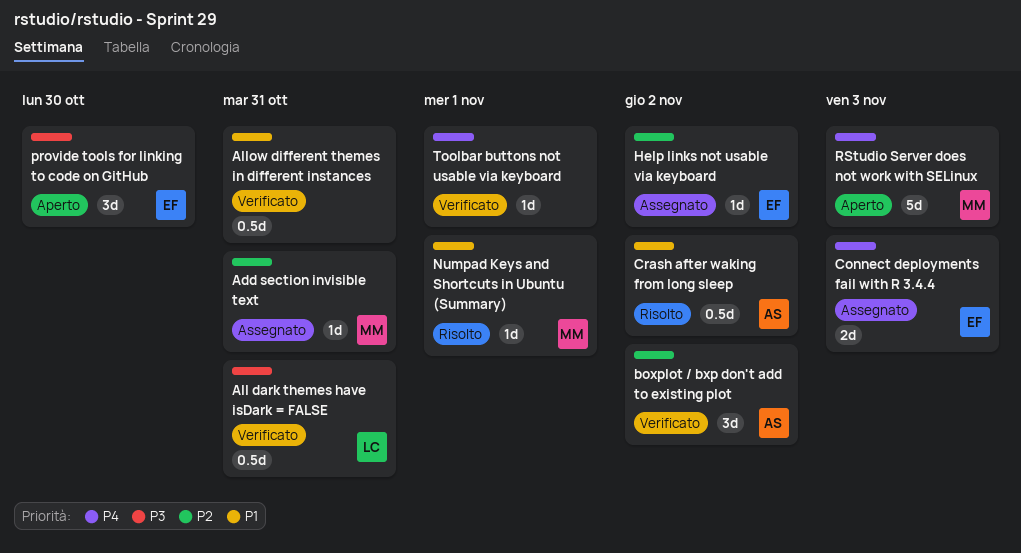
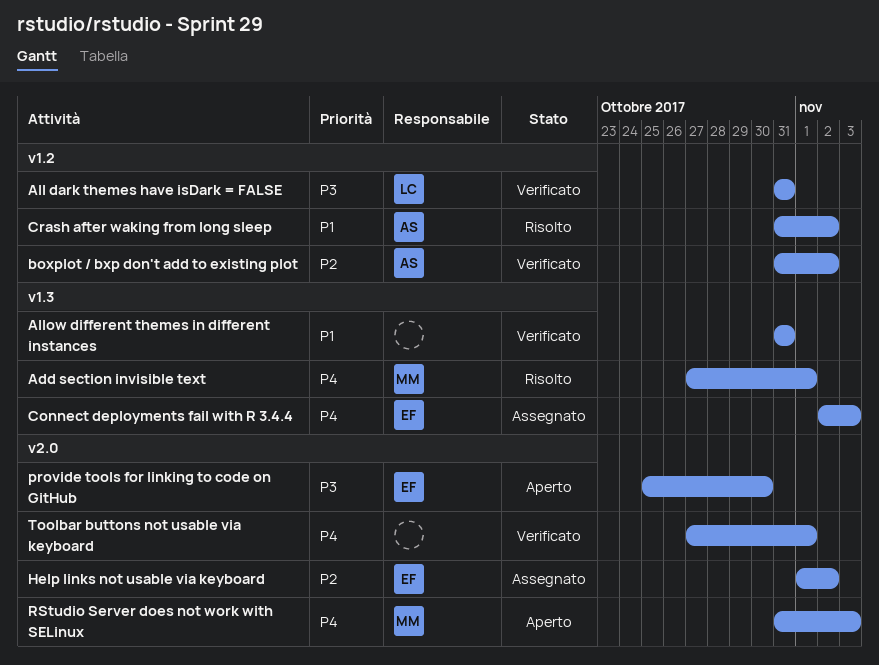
Add section invisible text, status: Assegnato -> Risolto
Add section invisible text, priority: P2 -> P4
Add section invisible text, due: Oct 31 -> Nov 1
Numpad Keys and Shortcuts in Ubuntu (Summary): present -> none

